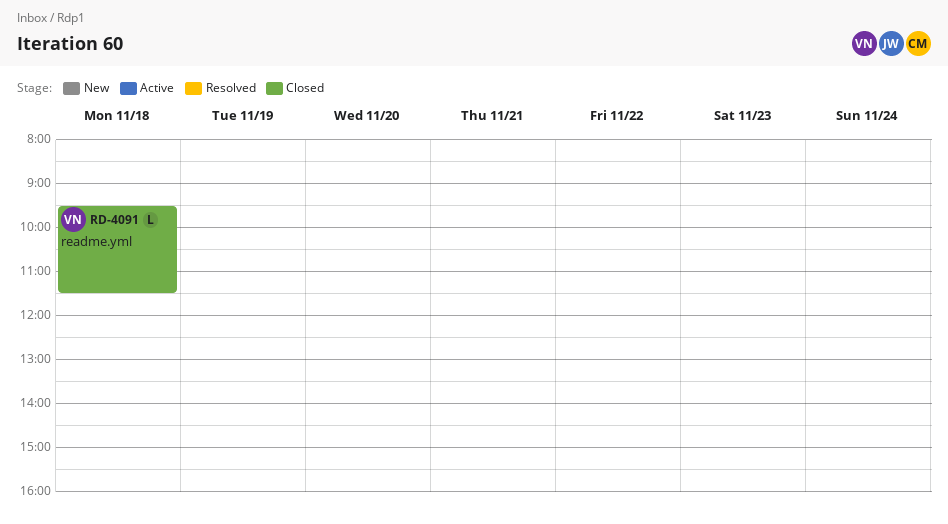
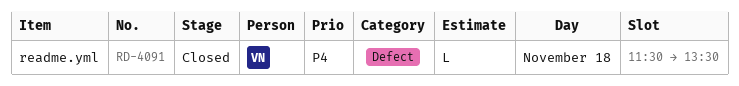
RD-4091, begins: 09:30 -> 11:30
RD-4091, ends: 11:30 -> 13:30

